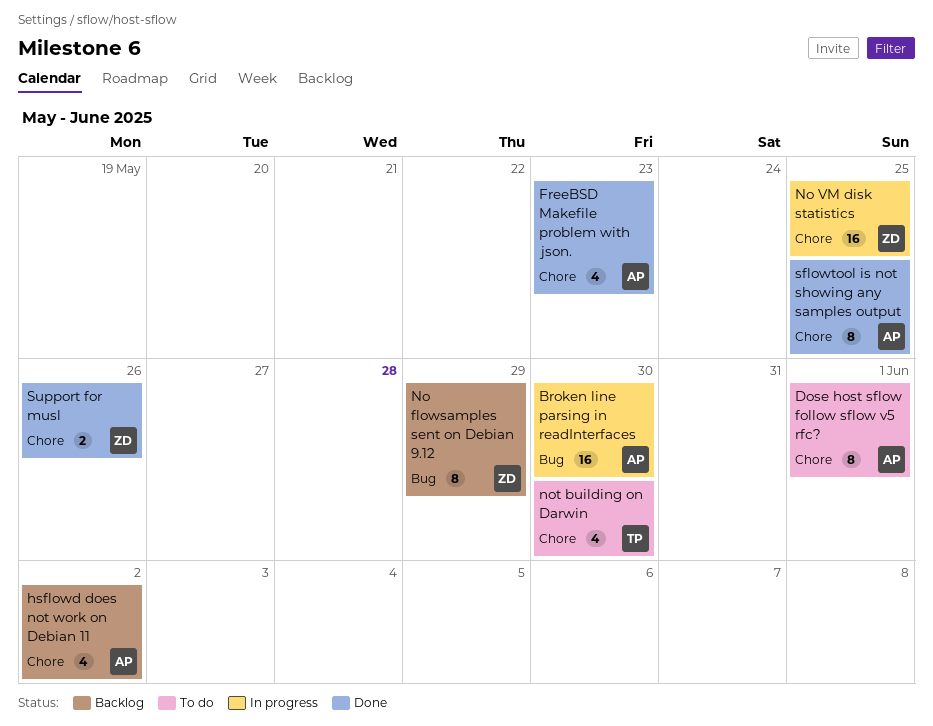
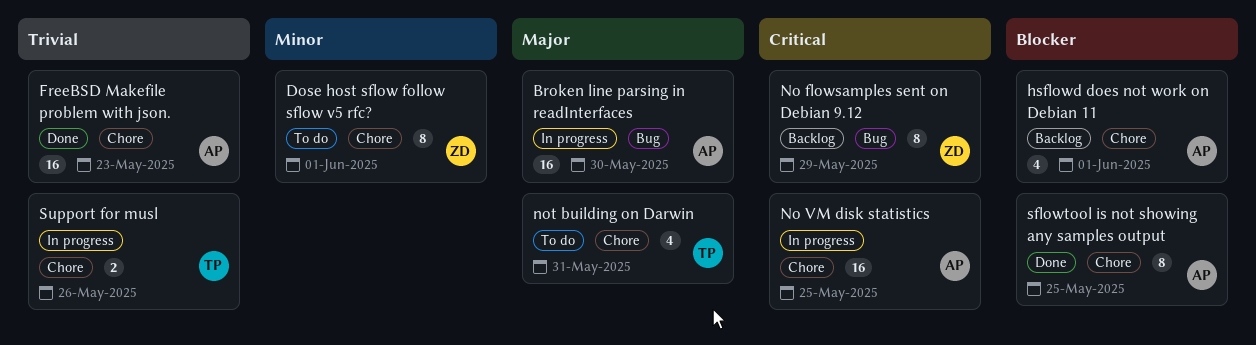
Dose host sflow follow sflow v5 rfc?, owner: AP -> ZD
FreeBSD Makefile problem with json., estimate: 4 -> 16
hsflowd does not work on Debian 11, due: Jun 2 -> Jun 1
No VM disk statistics, owner: ZD -> AP
not building on Darwin, due: May 30 -> May 31
Support for musl, status: Done -> In progress
Support for musl, owner: ZD -> TP

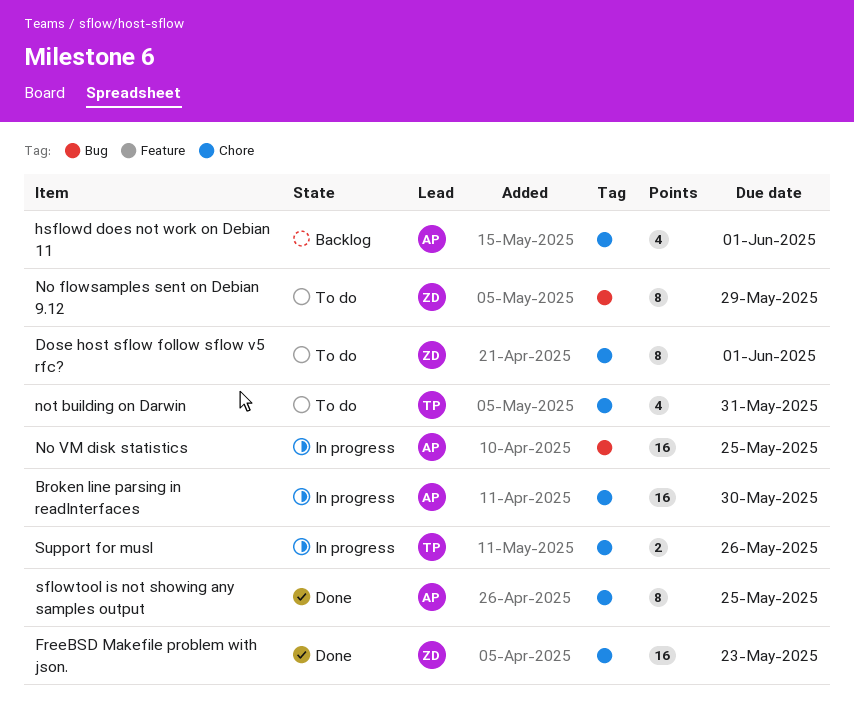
Broken line parsing in readInterfaces, label: Bug -> Chore
FreeBSD Makefile problem with json., owner: AP -> ZD
No flowsamples sent on Debian 9.12, status: Backlog -> To do
No VM disk statistics, label: Chore -> Bug

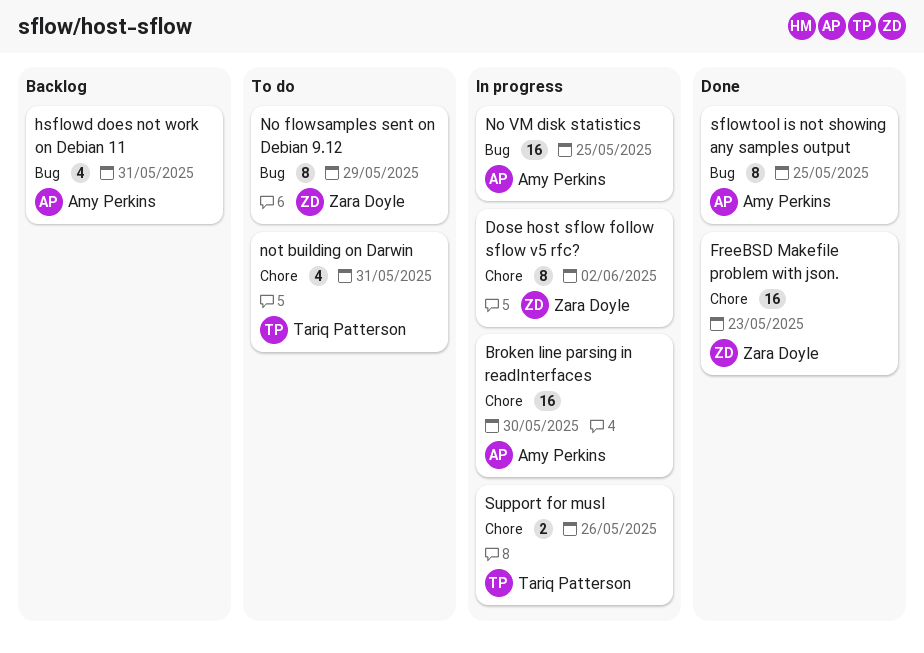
Dose host sflow follow sflow v5 rfc?, status: To do -> In progress
Dose host sflow follow sflow v5 rfc?, due: Jun 1 -> Jun 2
hsflowd does not work on Debian 11, label: Chore -> Bug
hsflowd does not work on Debian 11, due: Jun 1 -> May 31
sflowtool is not showing any samples output, label: Chore -> Bug

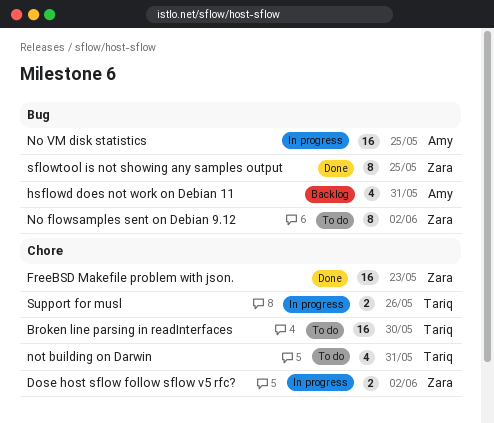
Broken line parsing in readInterfaces, status: In progress -> To do
Broken line parsing in readInterfaces, owner: Amy Perkins -> Tariq Patterson
Dose host sflow follow sflow v5 rfc?, estimate: 8 -> 2
No flowsamples sent on Debian 9.12, due: May 29 -> Jun 2
sflowtool is not showing any samples output, owner: Amy Perkins -> Zara Doyle

